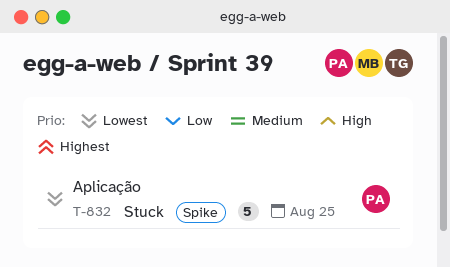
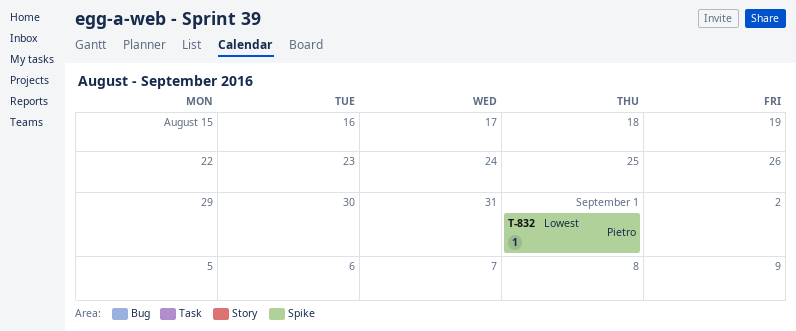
T-832, estimate: 5 -> 1
T-832, due: Aug 25 -> Sep 1

